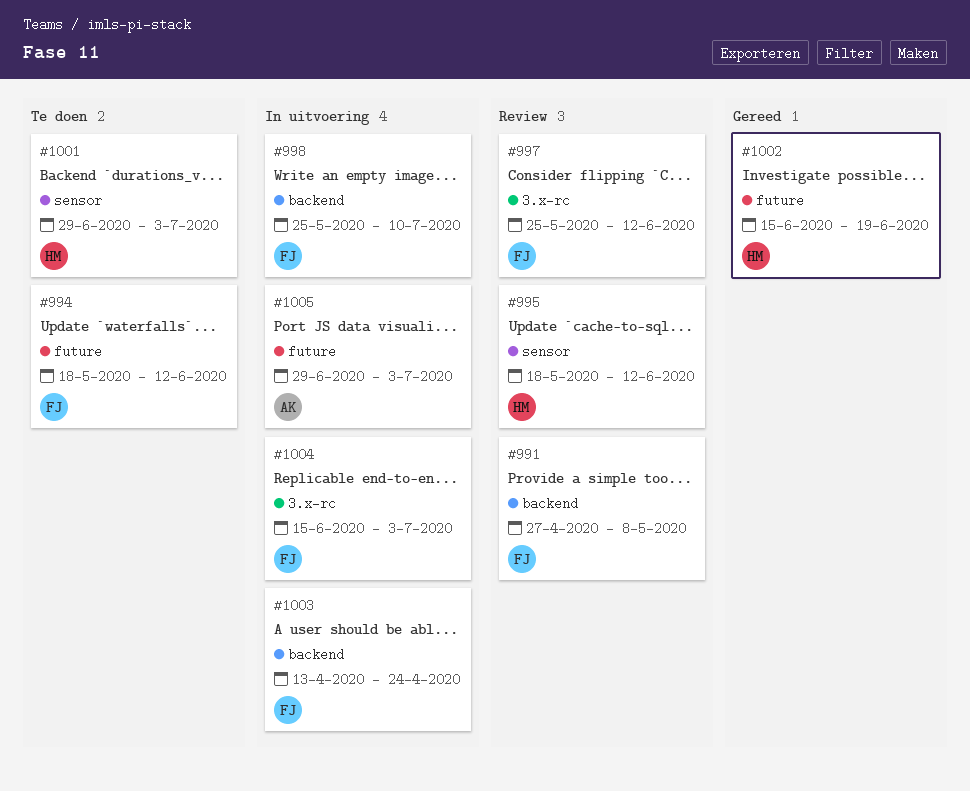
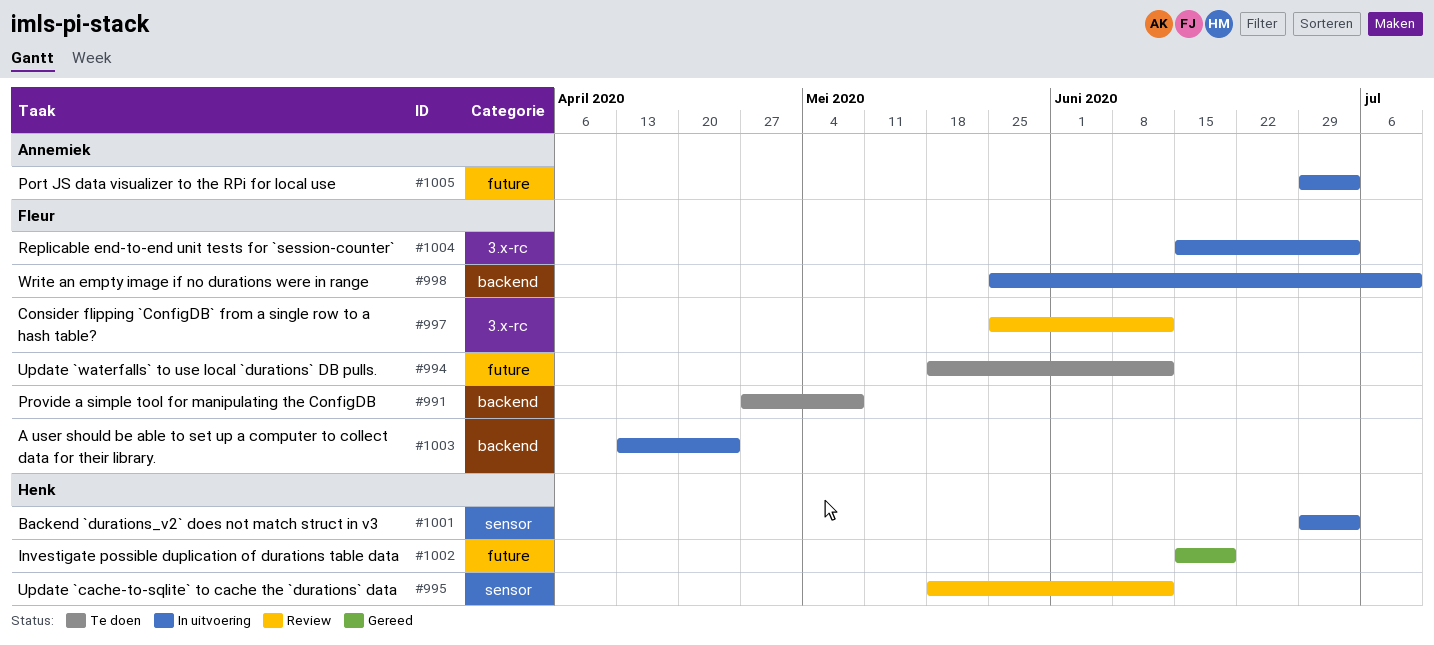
#991, status: Review -> Te doen
#1001, status: Te doen -> In uitvoering

